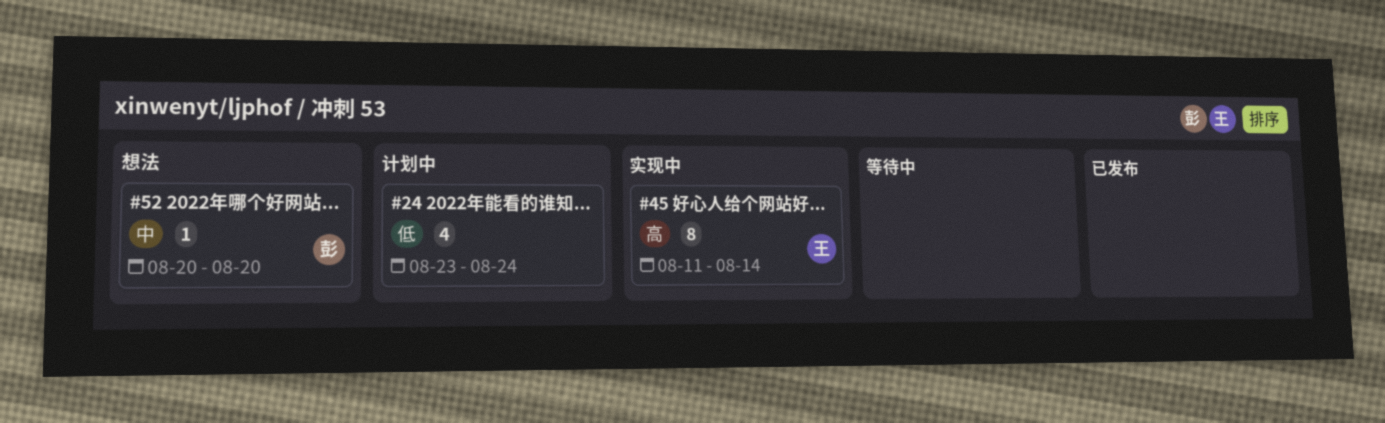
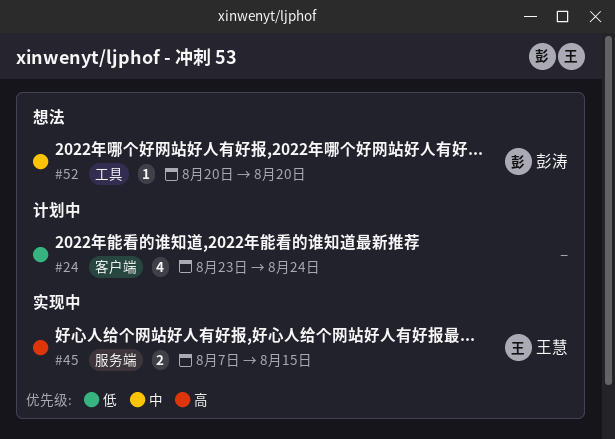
#45, estimate: 8 -> 2
#45, start: Aug 11 -> Aug 7
#45, due: Aug 14 -> Aug 15

